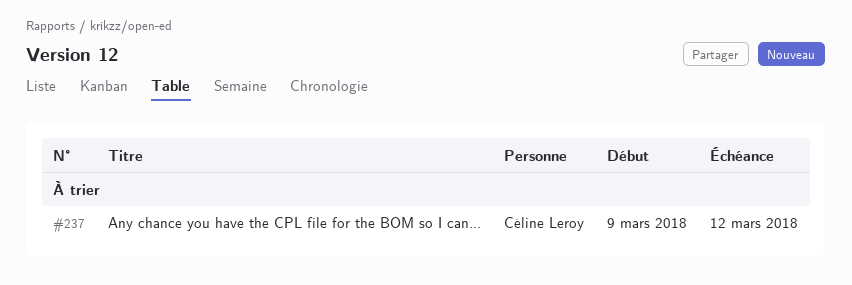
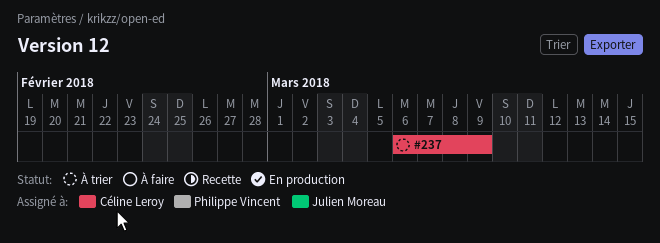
#237, start: Mar 9 -> Mar 6
#237, due: Mar 12 -> Mar 9

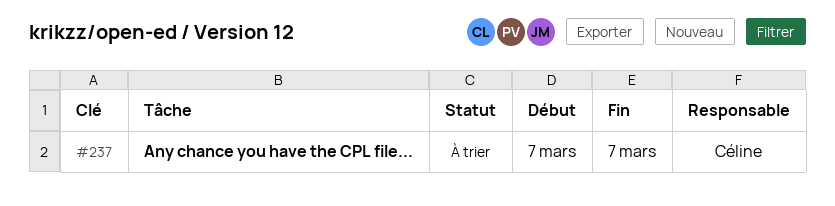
#237, start: Mar 6 -> Mar 7
#237, due: Mar 9 -> Mar 7

